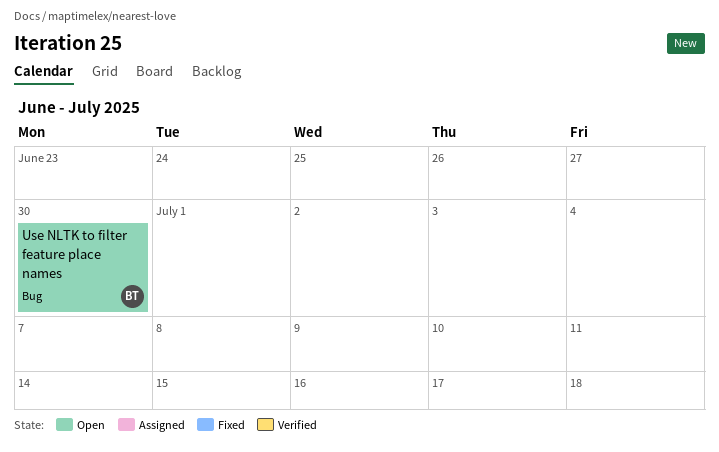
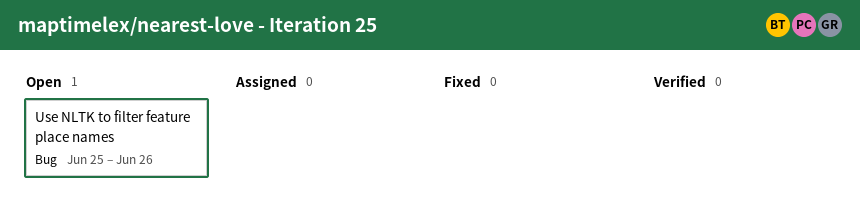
Use NLTK to filter feature place names, due: Jun 30 -> Jun 26

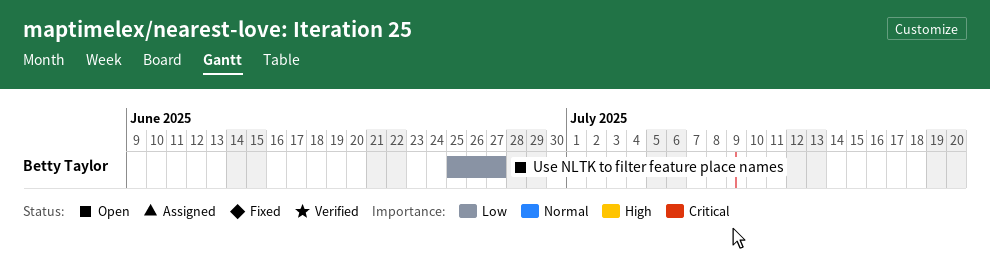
Use NLTK to filter feature place names, due: Jun 26 -> Jun 27

